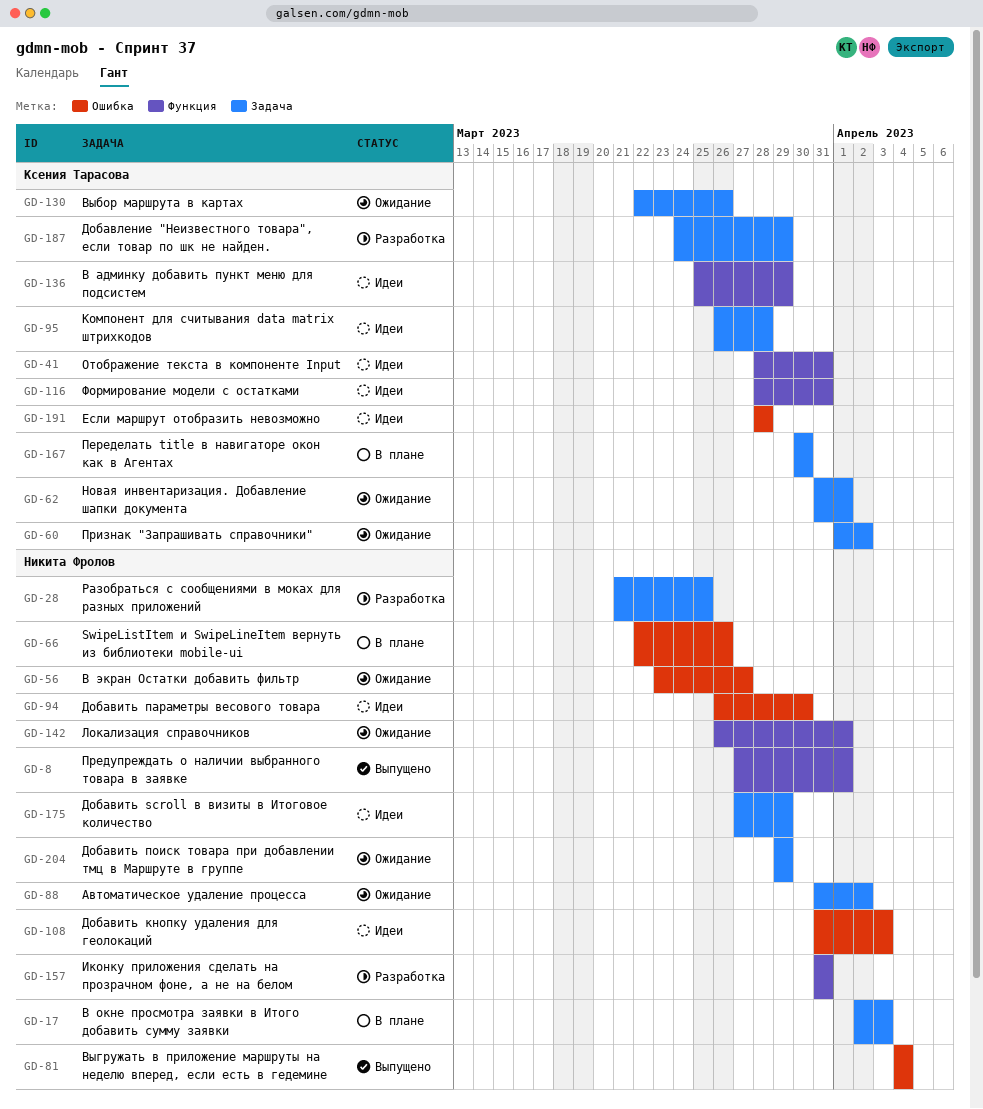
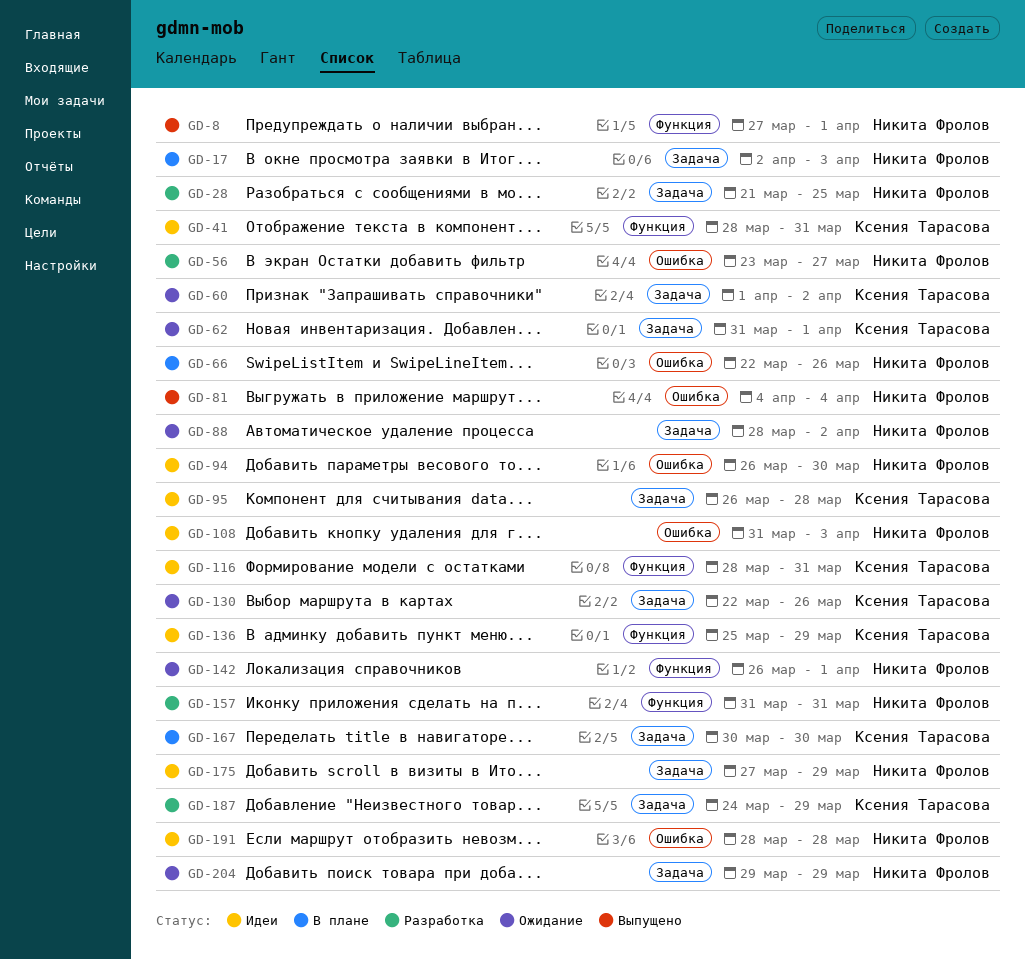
GD-56, status: Ожидание -> Разработка
GD-88, start: Mar 31 -> Mar 28
GD-191, owner: Ксения Тарасова -> Никита Фролов

